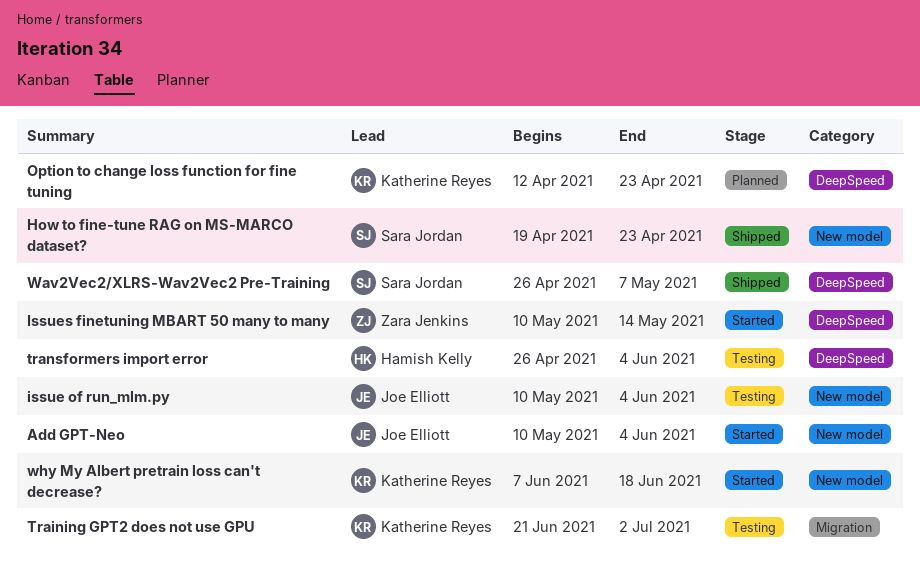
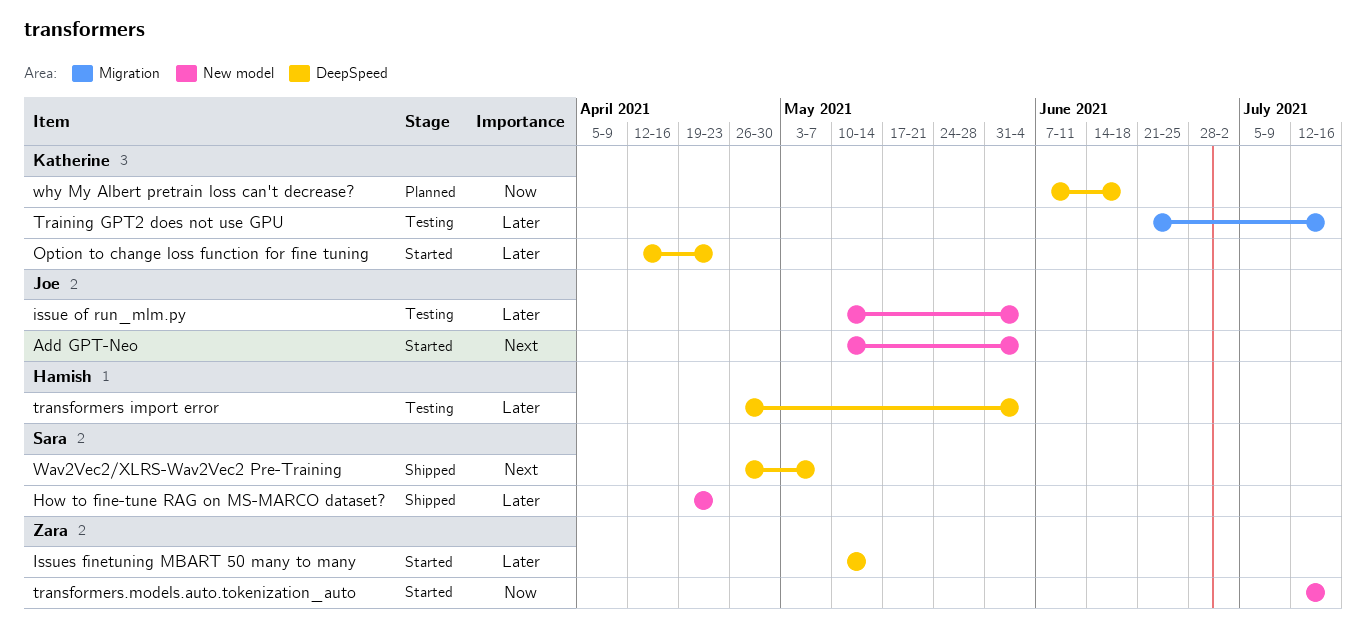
Option to change loss function for fine tuning, status: Planned -> Started
Training GPT2 does not use GPU, due: Jul 2 -> Jul 16
transformers.models.auto.tokenization_auto: none -> present
why My Albert pretrain loss can't decrease?, status: Started -> Planned
why My Albert pretrain loss can't decrease?, label: New model -> DeepSpeed

